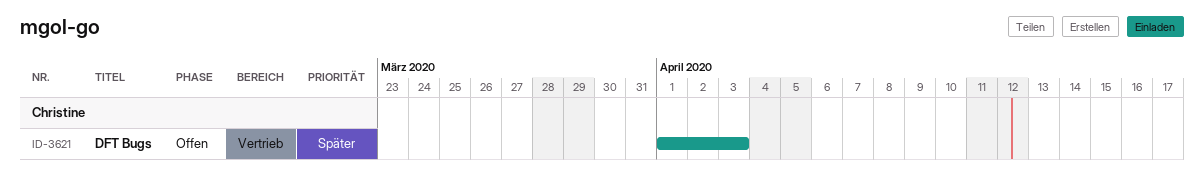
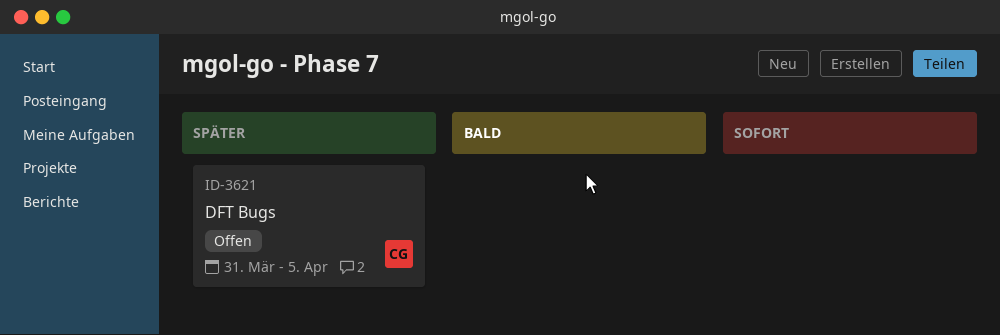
ID-3621, start: Apr 1 -> Mar 31
ID-3621, due: Apr 3 -> Apr 5

